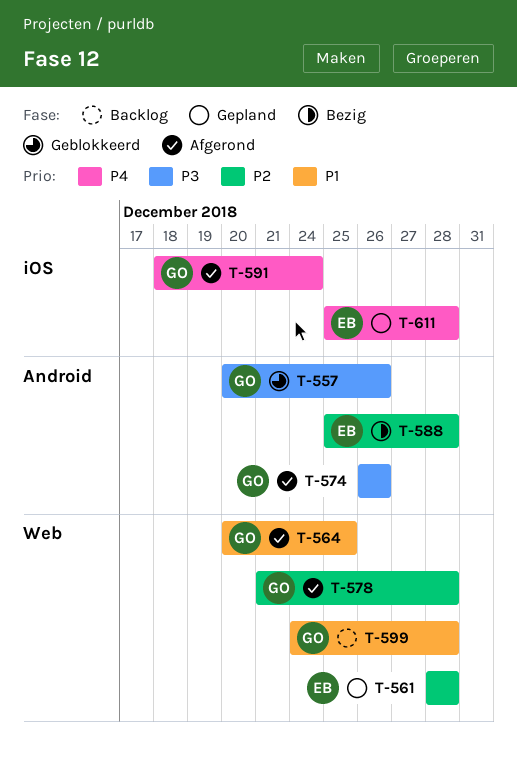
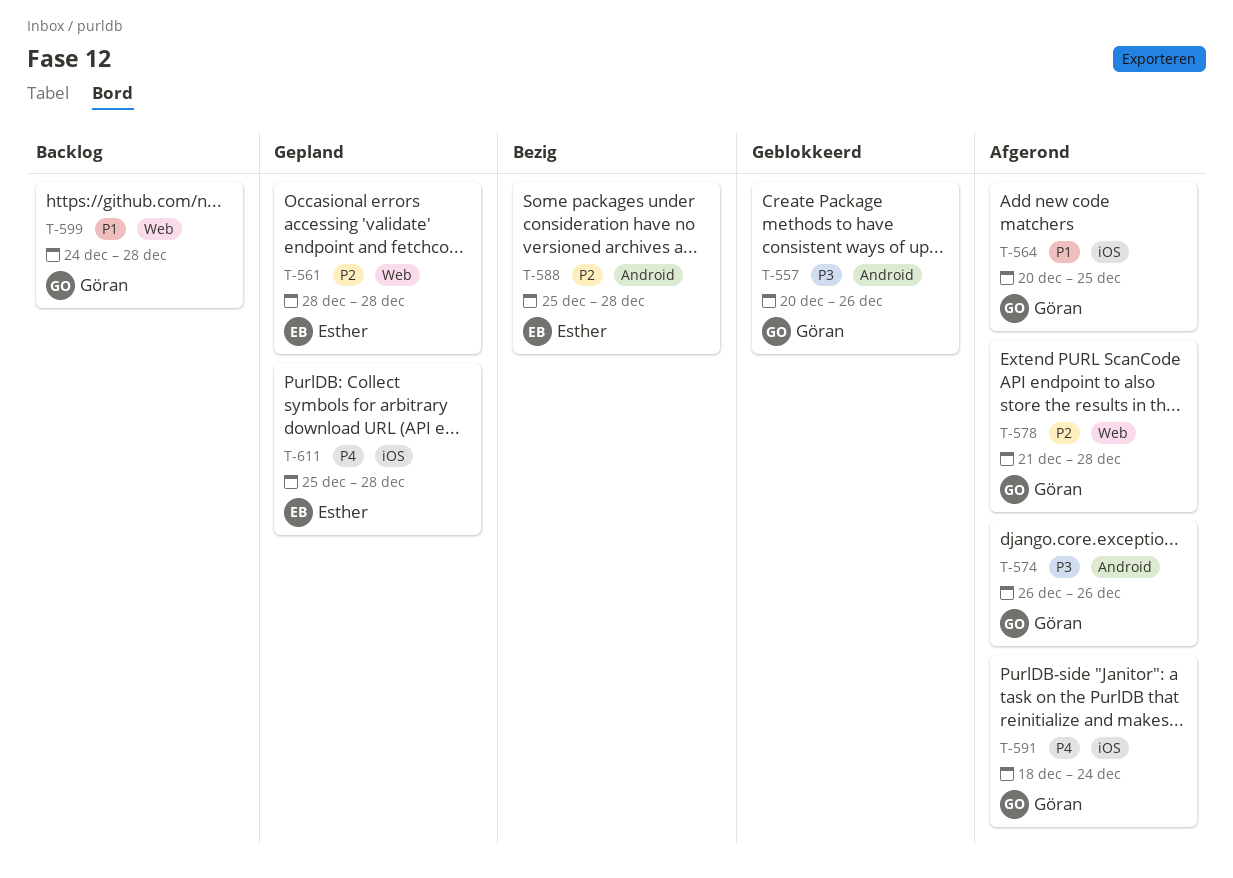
T-564, label: Web -> iOS

